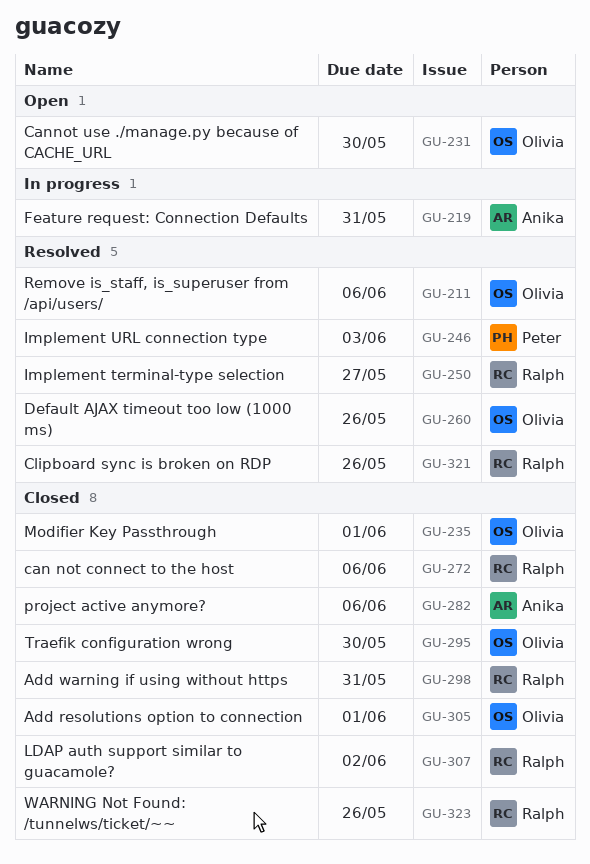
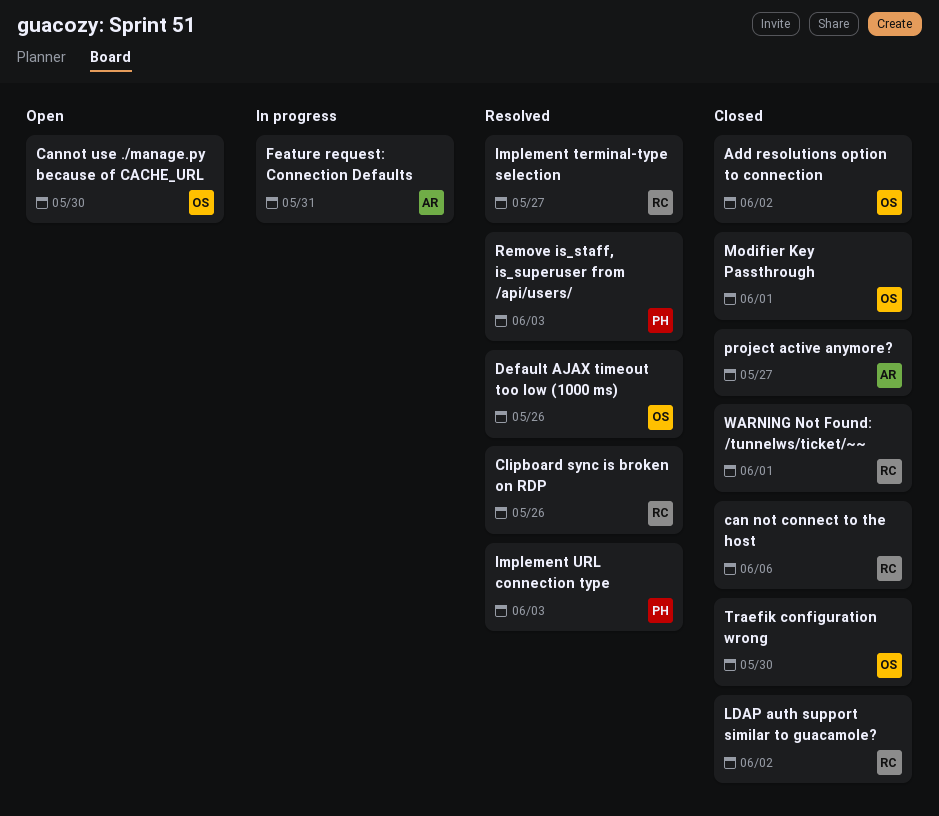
Add resolutions option to connection, due: Jun 1 -> Jun 2
Add warning if using without https: present -> none
project active anymore?, due: Jun 6 -> May 27
Remove is_staff, is_superuser from /api/users/, owner: Olivia -> Peter
Remove is_staff, is_superuser from /api/users/, due: Jun 6 -> Jun 3
WARNING Not Found: /tunnelws/ticket/~~, due: May 26 -> Jun 1

